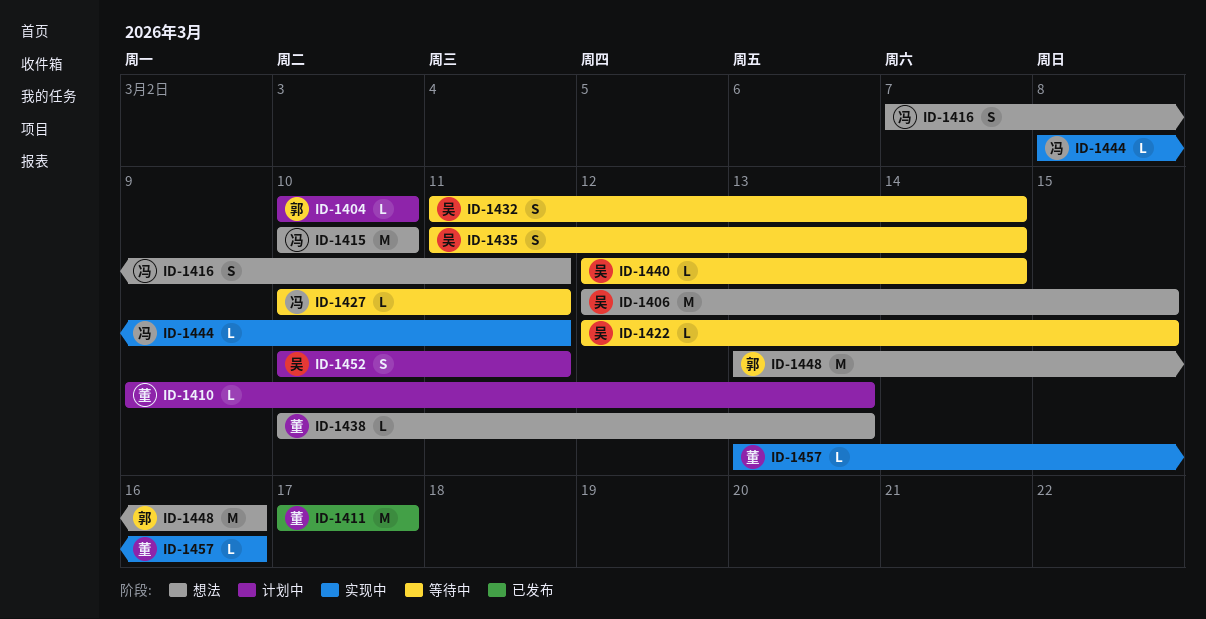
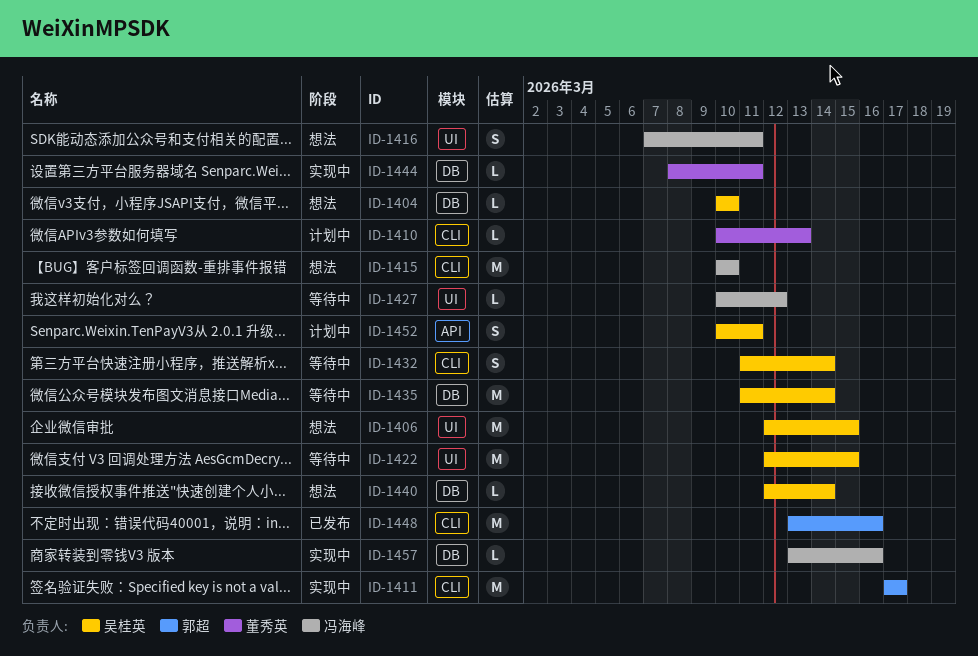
ID-1404, status: 计划中 -> 想法
ID-1404, owner: 郭超 -> 吴桂英
ID-1410, start: Mar 9 -> Mar 10
ID-1411, status: 已发布 -> 实现中
ID-1411, owner: 董秀英 -> 郭超
ID-1422, estimate: L -> M
ID-1427, due: Mar 11 -> Mar 12
ID-1435, estimate: S -> M
ID-1438: present -> none
ID-1440, status: 等待中 -> 想法
ID-1444, owner: 冯海峰 -> 董秀英
ID-1448, status: 想法 -> 已发布
ID-1457, owner: 董秀英 -> 冯海峰

